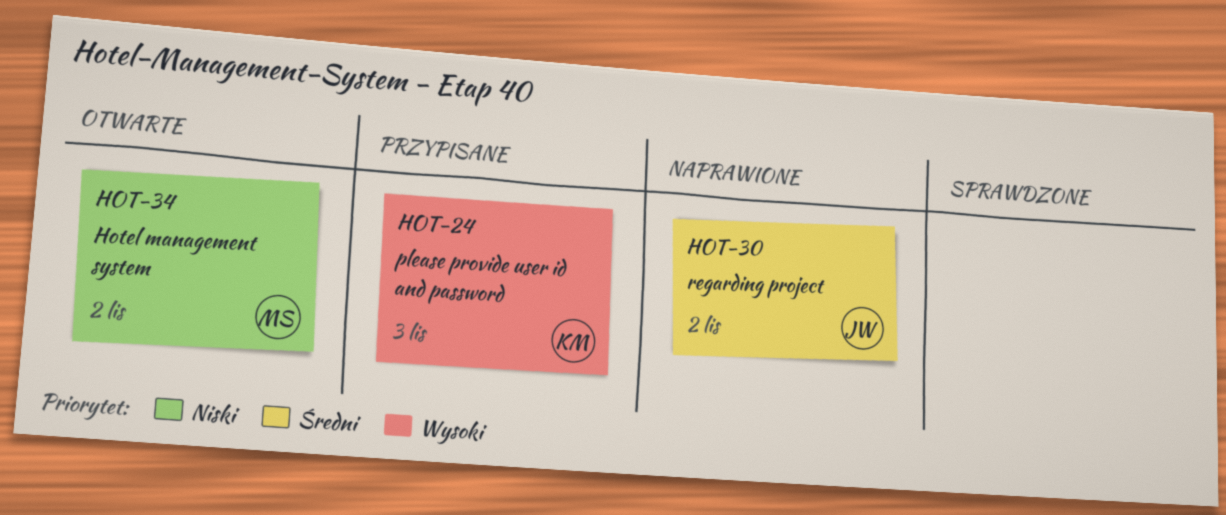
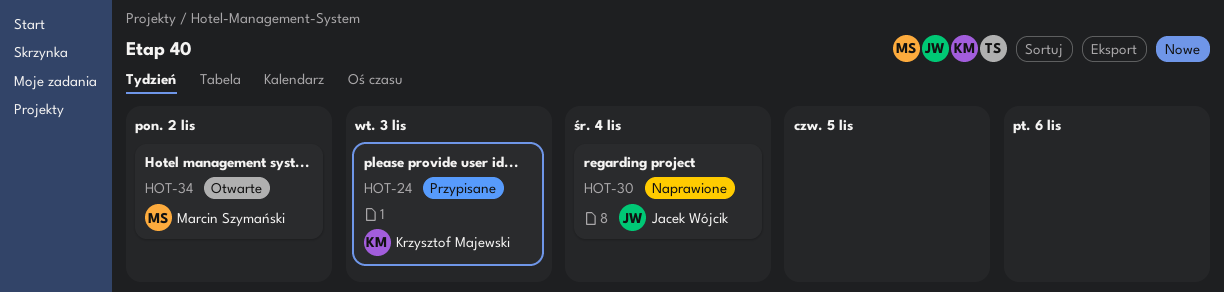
HOT-30, due: Nov 2 -> Nov 4

